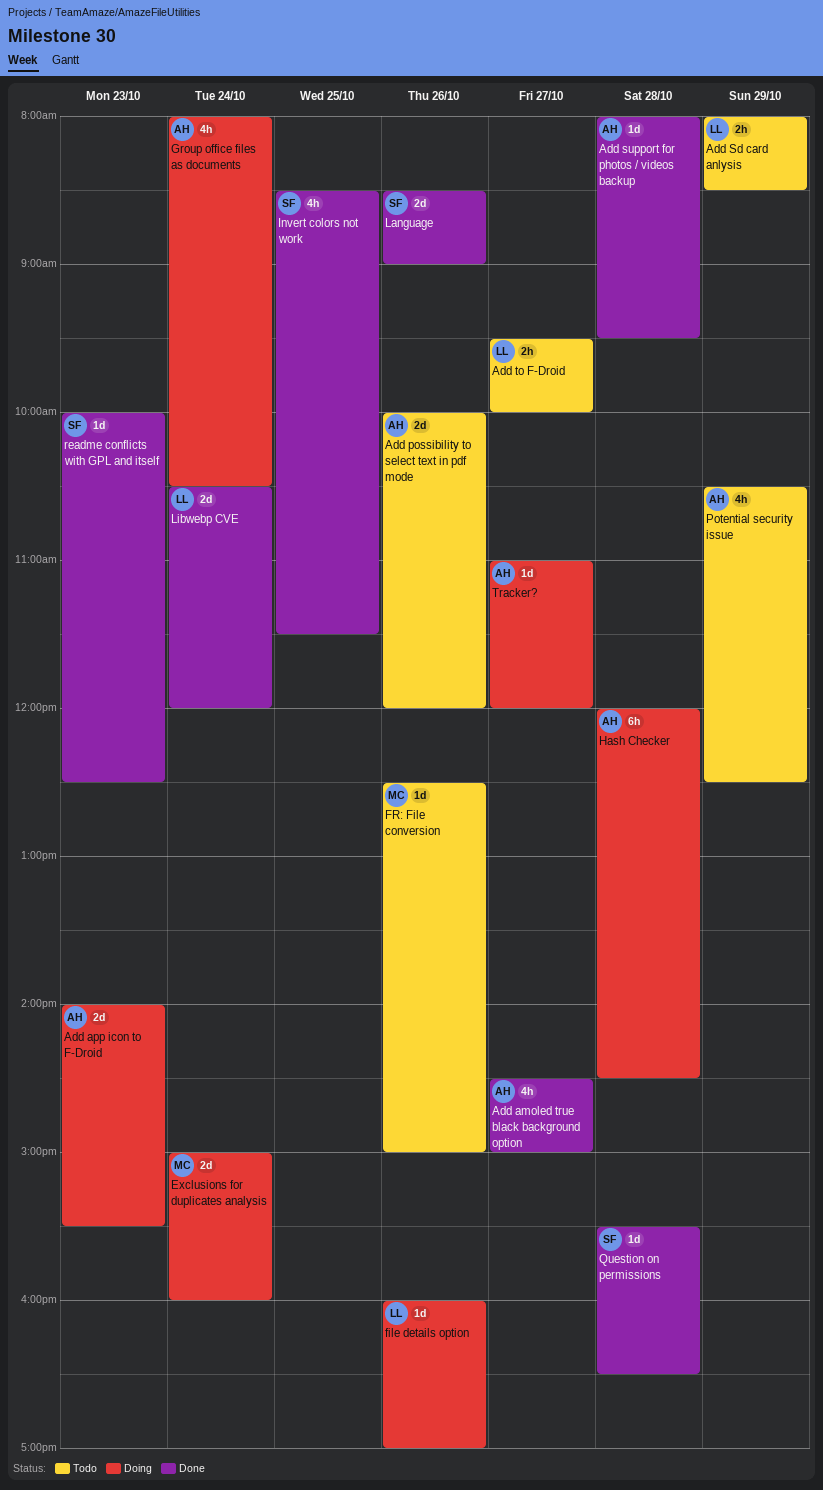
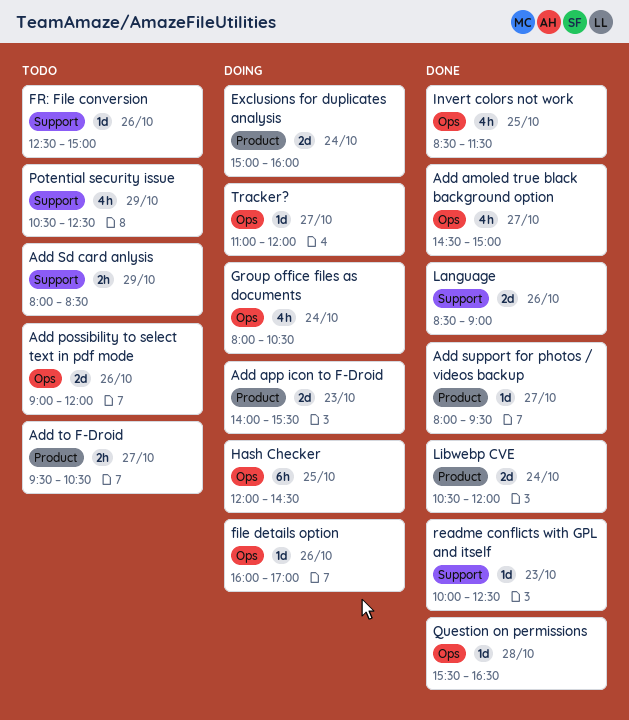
Add possibility to select text in pdf mode, begins: 10:00 -> 09:00
Add support for photos / videos backup, day: Oct 28 -> Oct 27
Add to F-Droid, ends: 10:00 -> 10:30
Hash Checker, day: Oct 28 -> Oct 25

